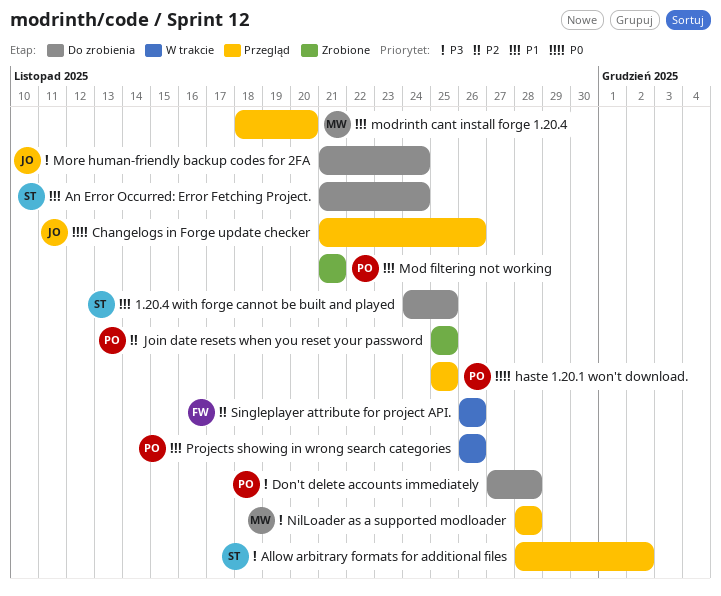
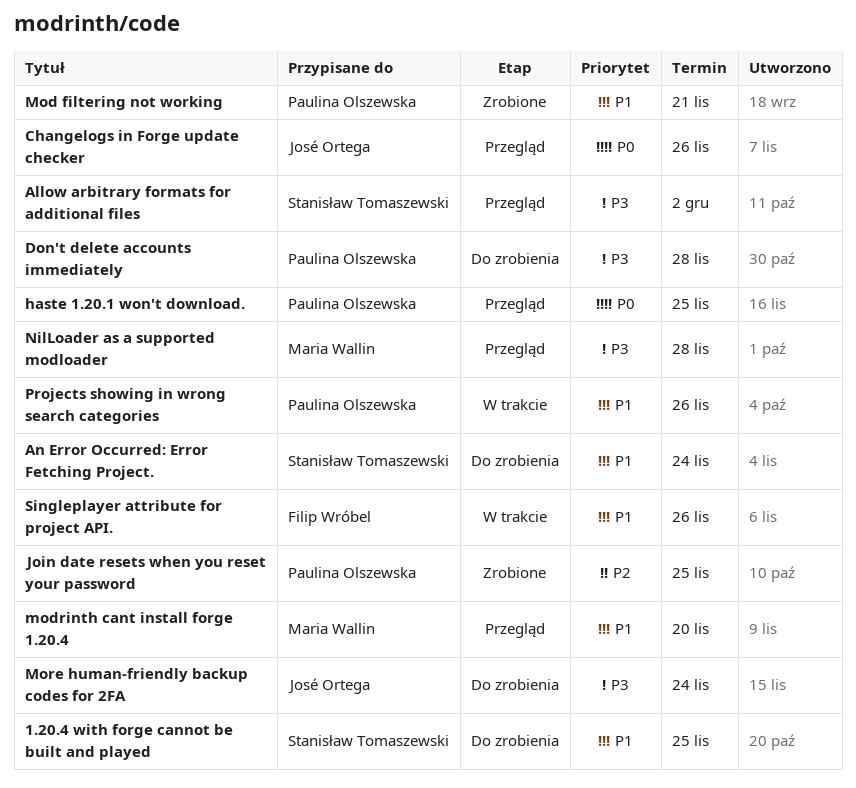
Singleplayer attribute for project API., priority: P2 -> P1

